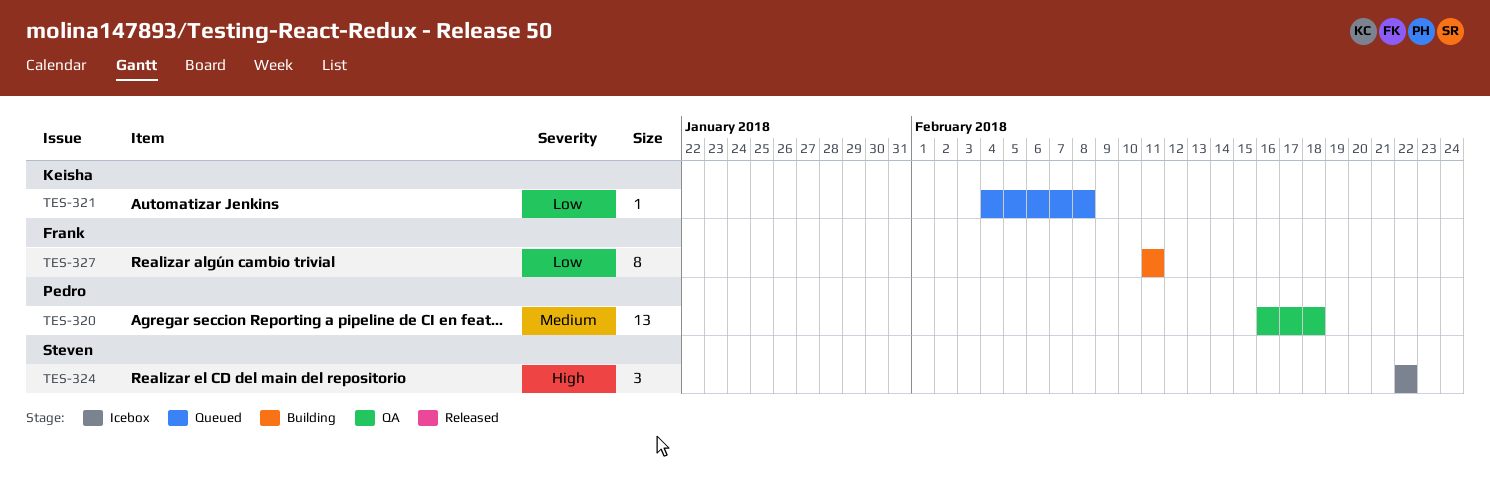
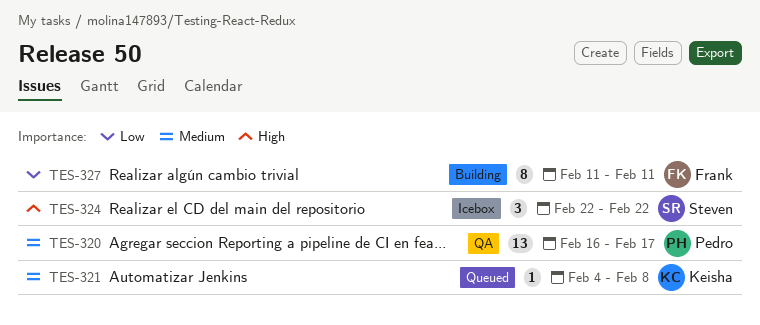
TES-320, due: Feb 18 -> Feb 17
TES-321, priority: Low -> Medium

